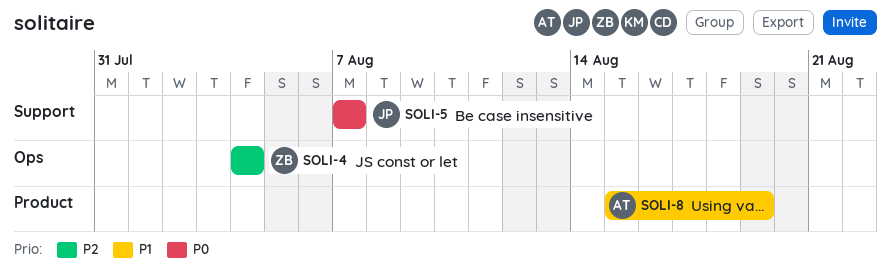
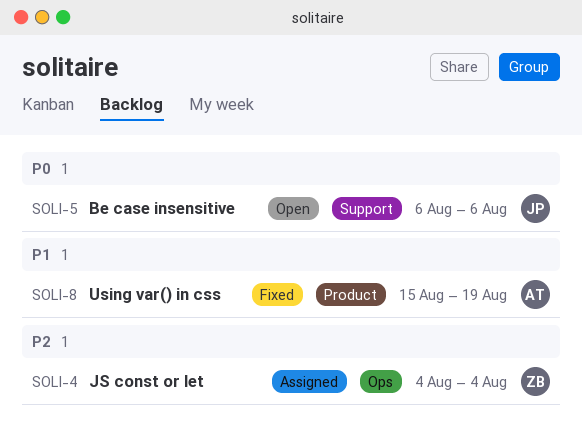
SOLI-5, start: Aug 7 -> Aug 6
SOLI-5, due: Aug 7 -> Aug 6

